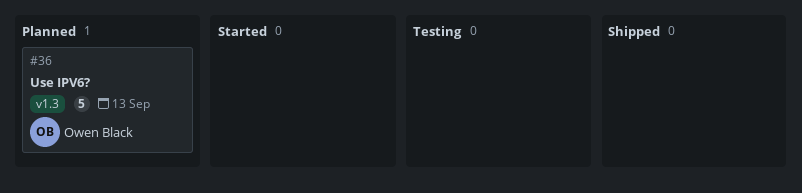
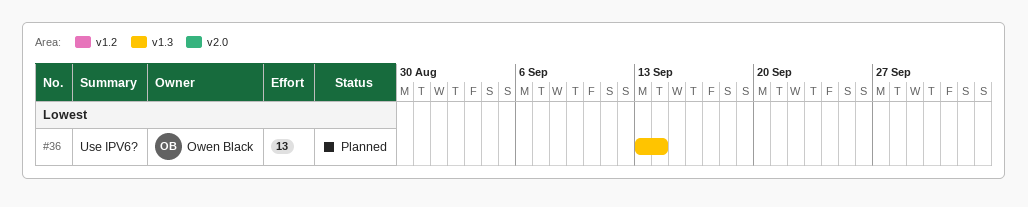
#36, estimate: 5 -> 13
#36, due: Sep 13 -> Sep 14

